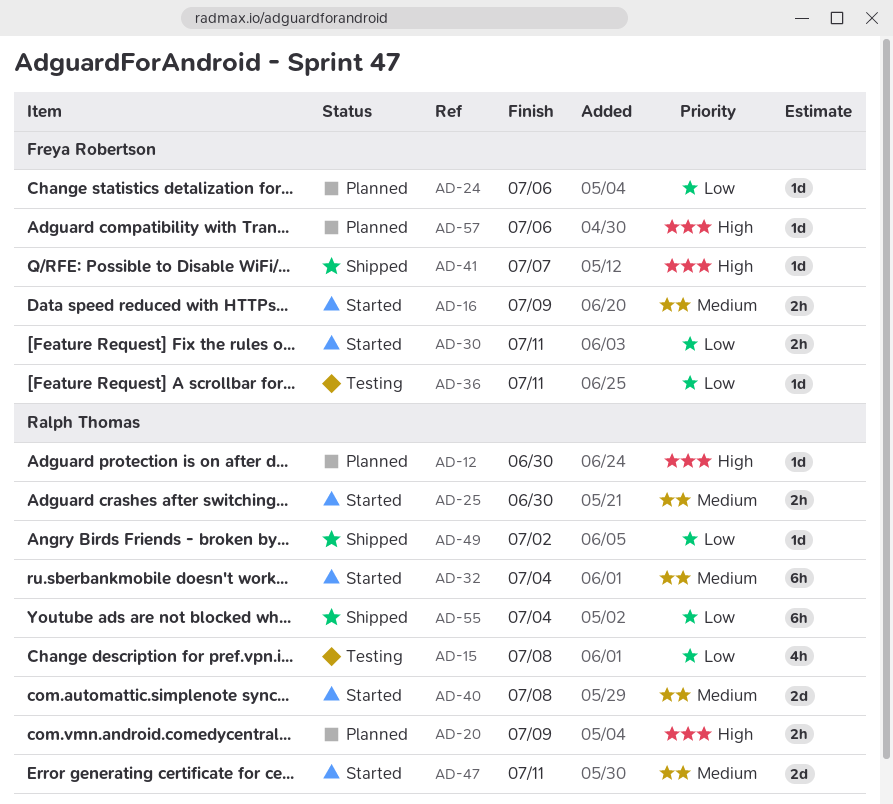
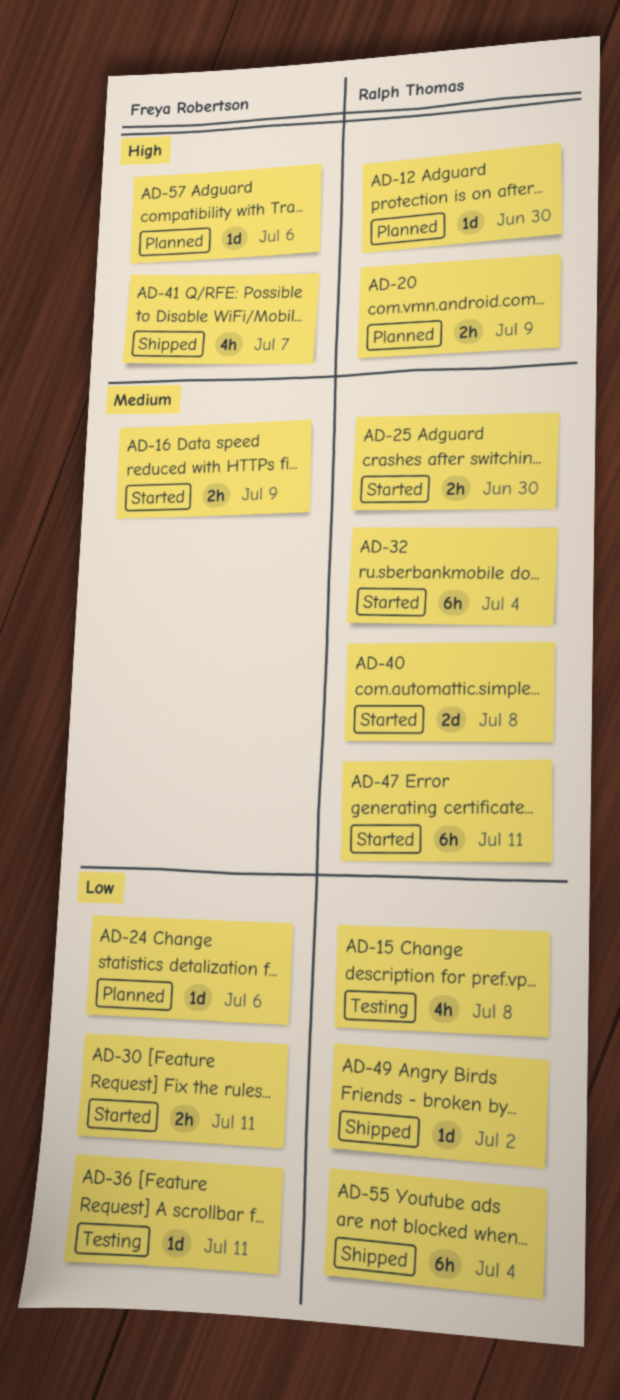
AD-41, estimate: 1d -> 4h
AD-47, estimate: 2d -> 6h

